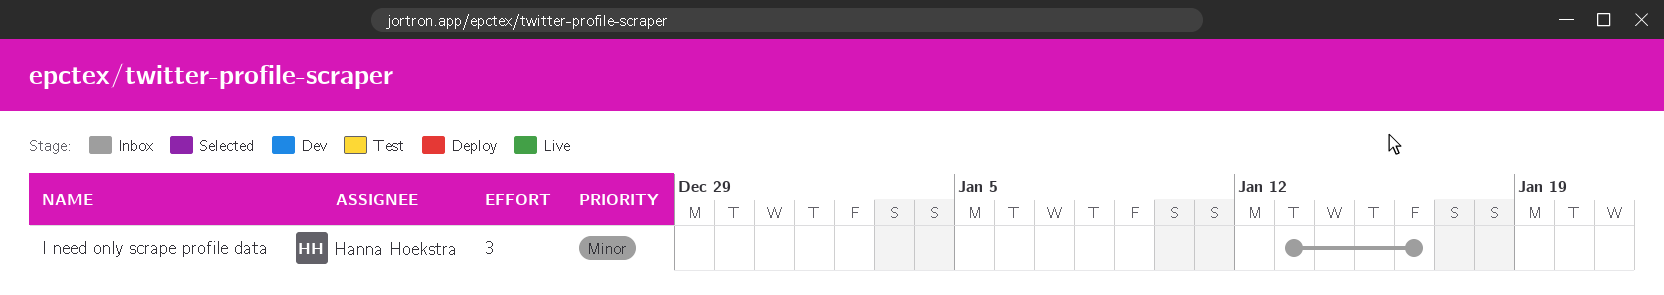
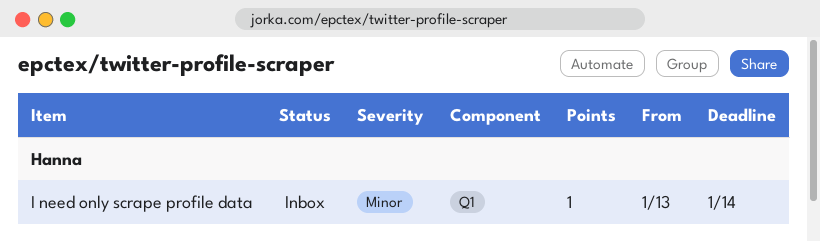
I need only scrape profile data, estimate: 3 -> 1
I need only scrape profile data, due: Jan 16 -> Jan 14

